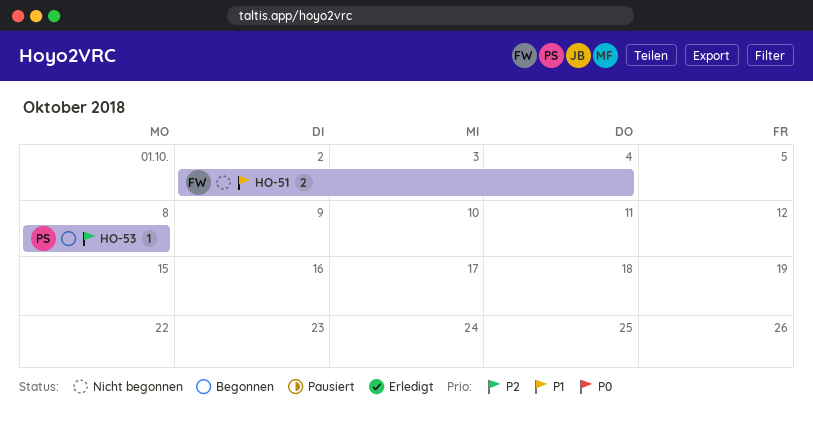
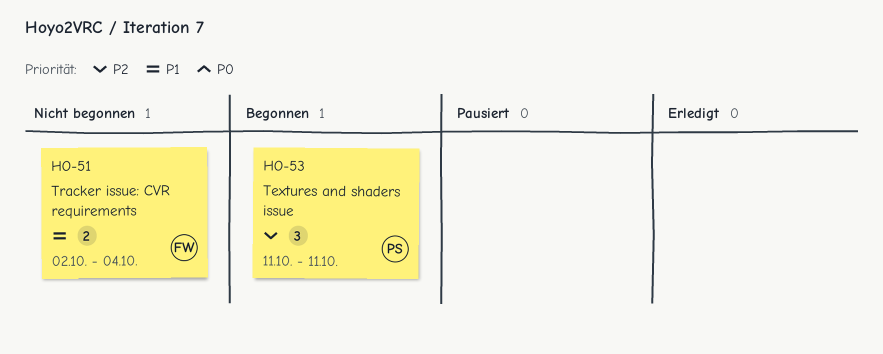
HO-53, estimate: 1 -> 3
HO-53, start: Oct 8 -> Oct 11
HO-53, due: Oct 8 -> Oct 11

